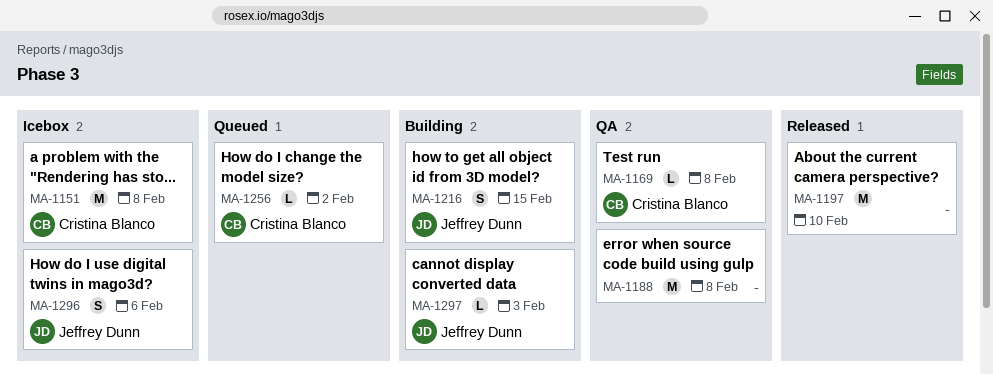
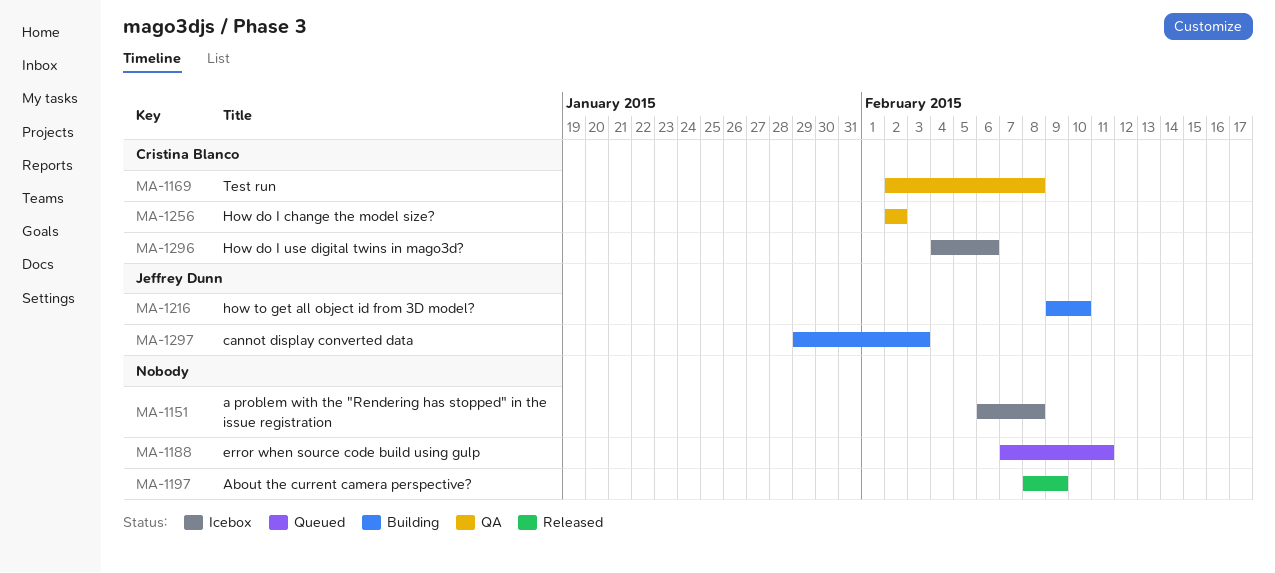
MA-1151, owner: Cristina Blanco -> none
MA-1188, status: QA -> Queued
MA-1188, due: Feb 8 -> Feb 11
MA-1197, due: Feb 10 -> Feb 9
MA-1216, due: Feb 15 -> Feb 10
MA-1256, status: Queued -> QA
MA-1296, owner: Jeffrey Dunn -> Cristina Blanco

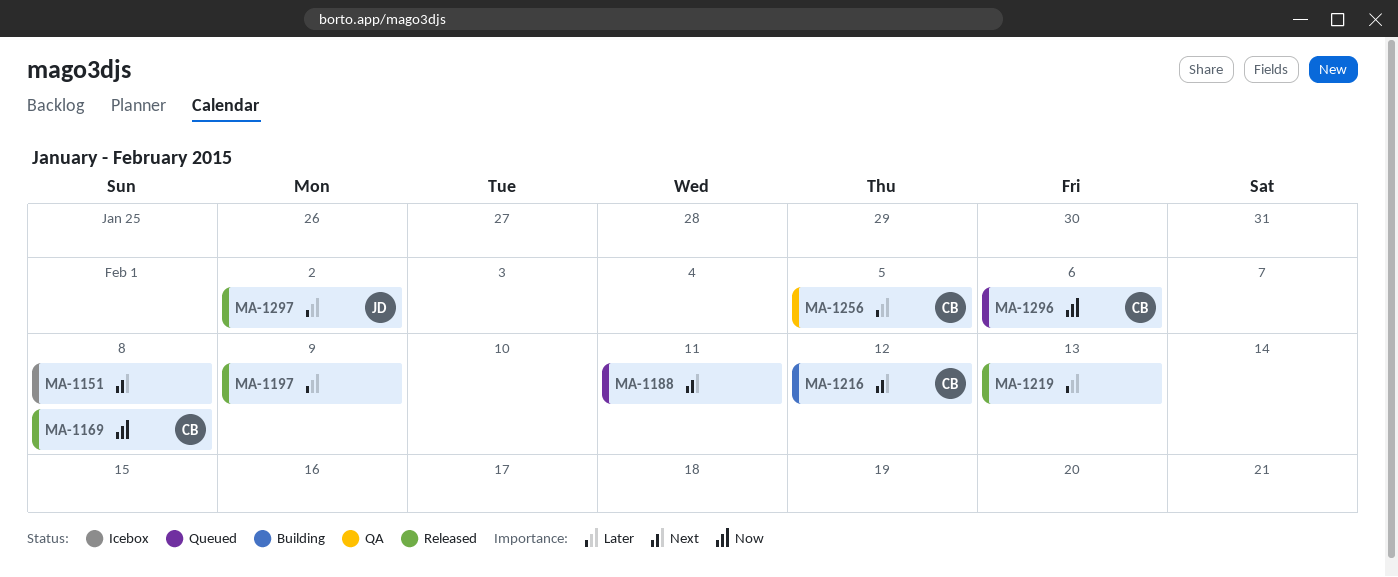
MA-1169, status: QA -> Released
MA-1216, owner: Jeffrey Dunn -> Cristina Blanco
MA-1216, due: Feb 10 -> Feb 12
MA-1219: none -> present
MA-1256, due: Feb 2 -> Feb 5
MA-1296, status: Icebox -> Queued
MA-1297, status: Building -> Released
MA-1297, due: Feb 3 -> Feb 2

